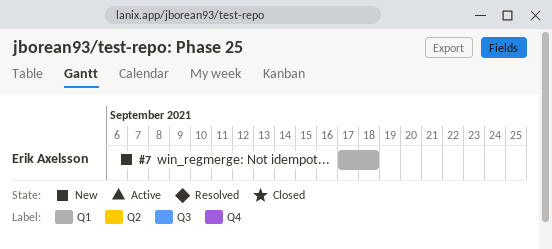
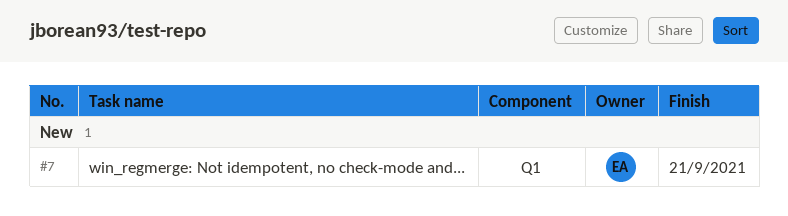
#7, due: Sep 18 -> Sep 21

